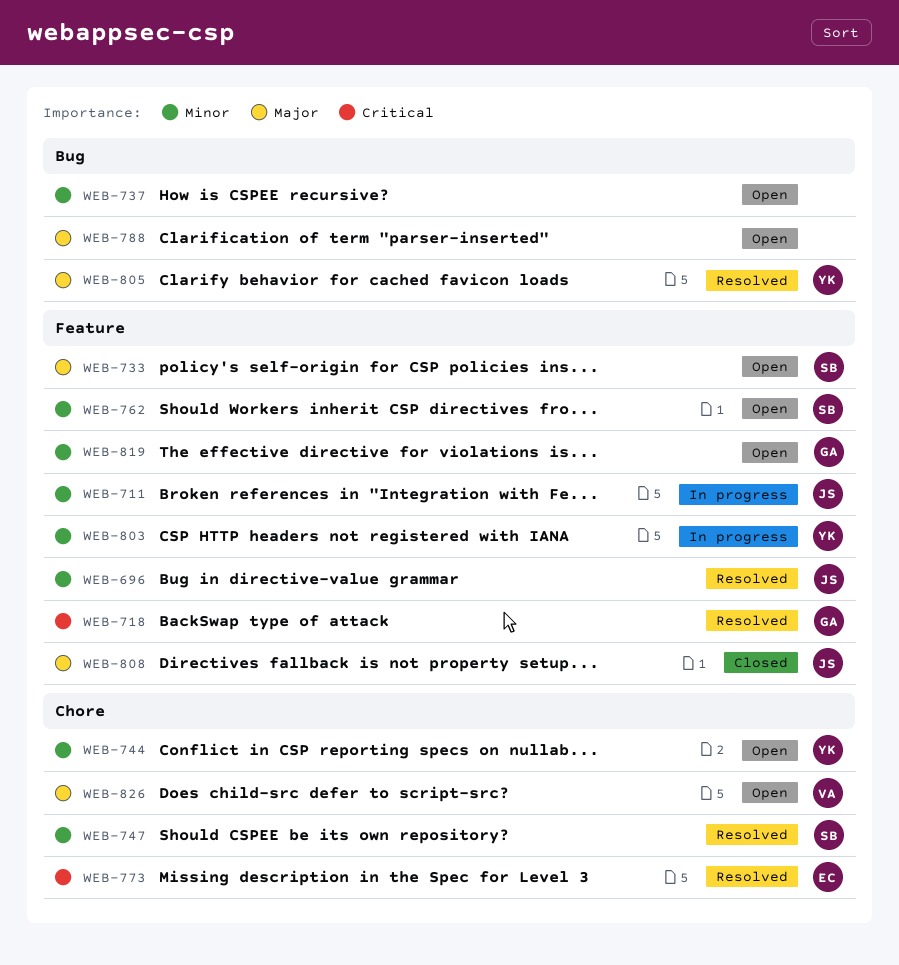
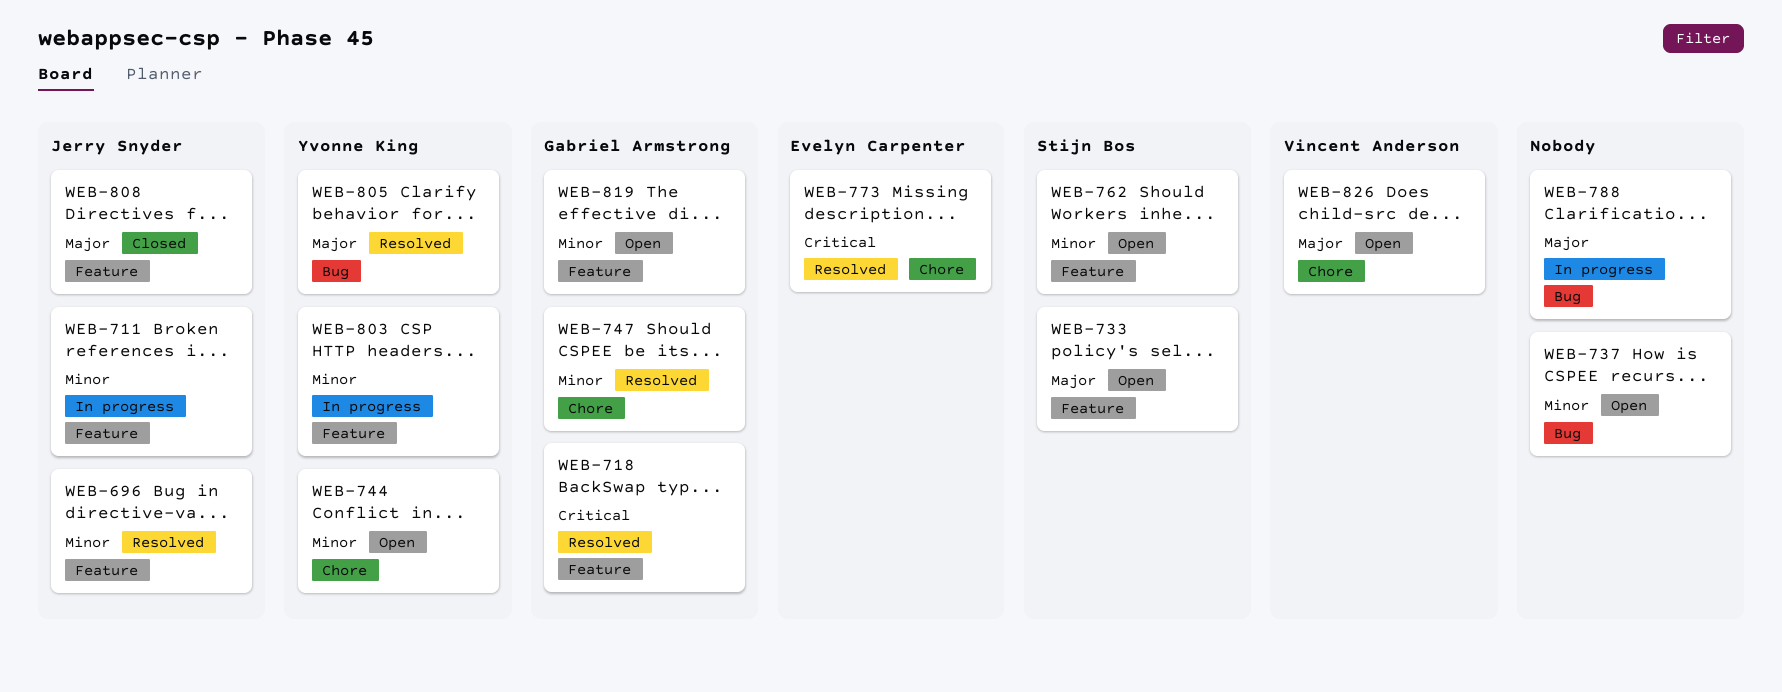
WEB-747, owner: Stijn Bos -> Gabriel Armstrong
WEB-788, status: Open -> In progress

